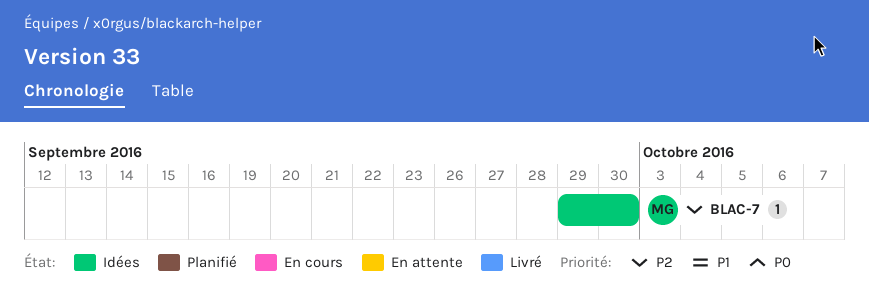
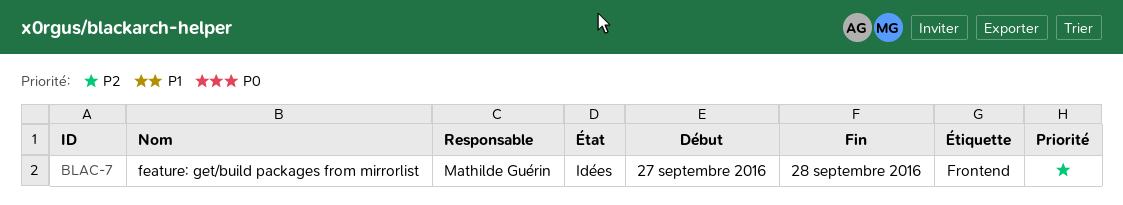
BLAC-7, start: Sep 29 -> Sep 27
BLAC-7, due: Sep 30 -> Sep 28

